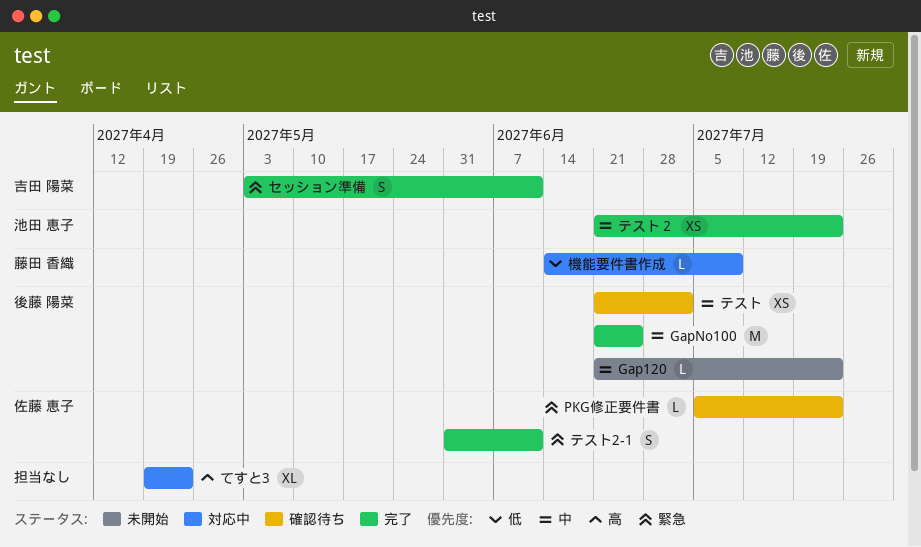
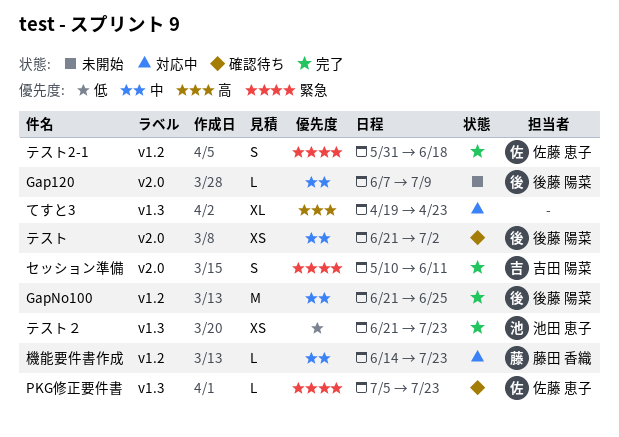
Gap120, start: Jun 21 -> Jun 7
Gap120, due: Jul 23 -> Jul 9
セッション準備, start: May 3 -> May 10
テスト2-1, due: Jun 11 -> Jun 18
テスト２, priority: 中 -> 低
機能要件書作成, priority: 低 -> 中
機能要件書作成, due: Jul 9 -> Jul 23

